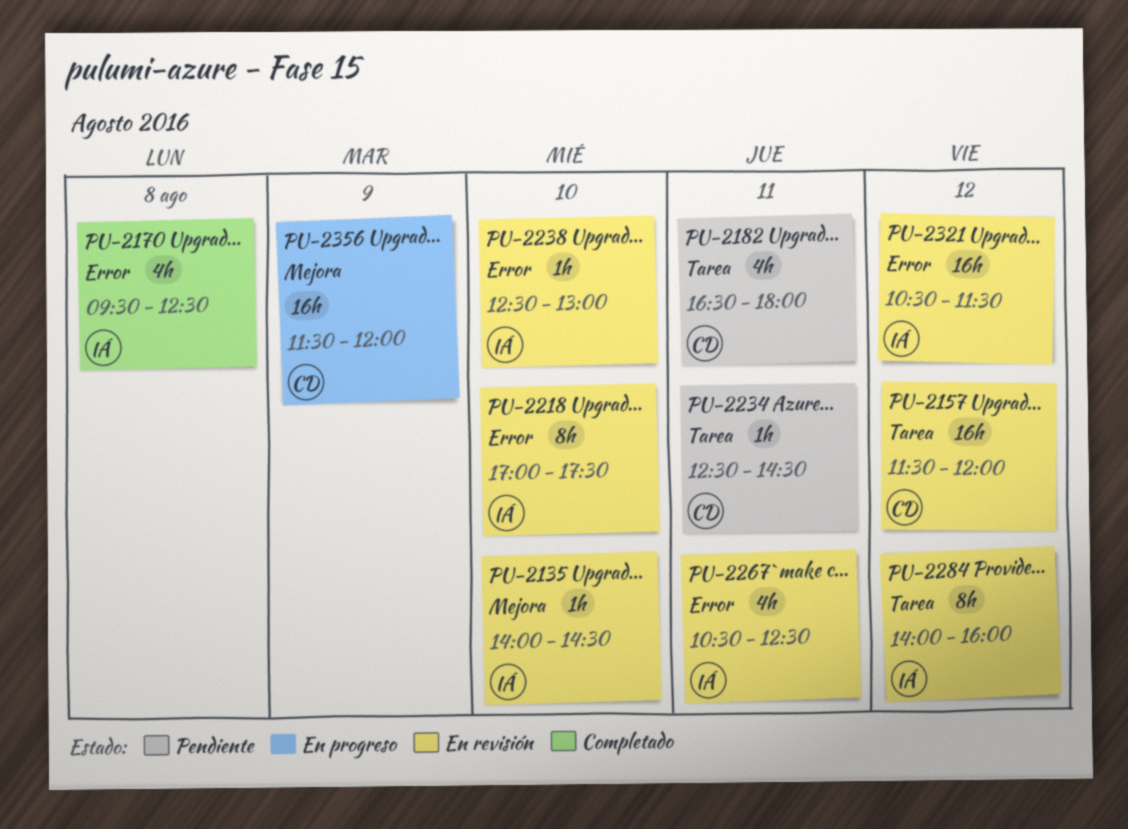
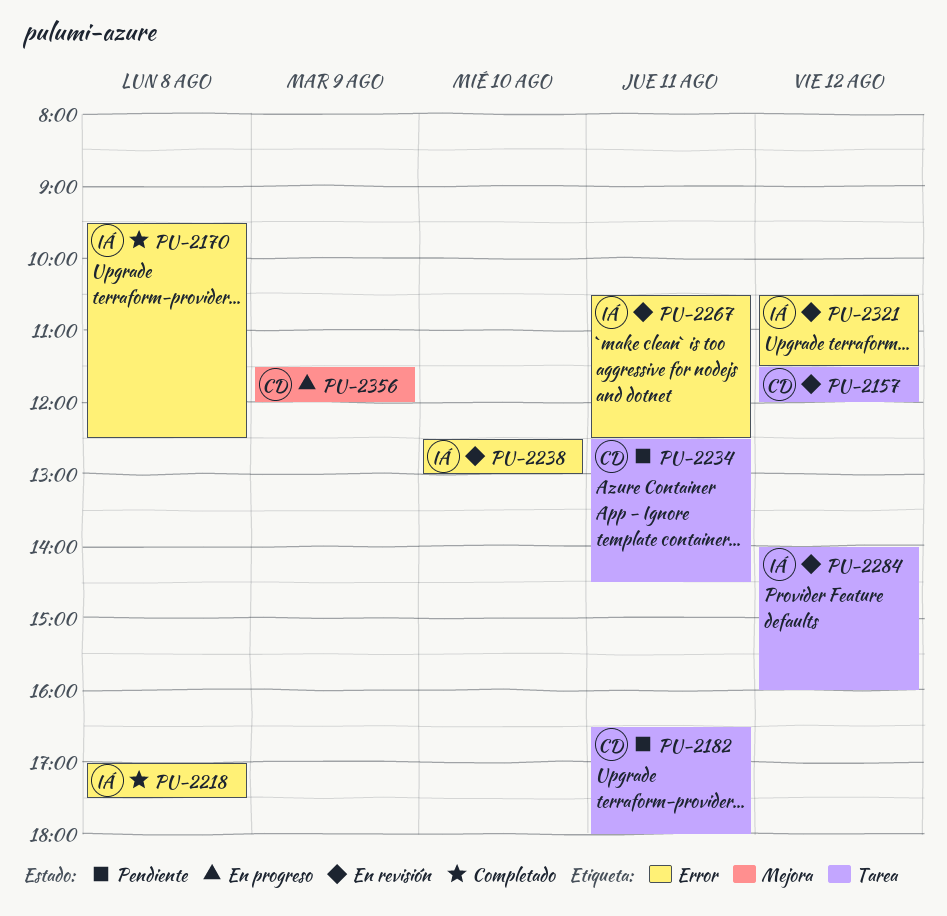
PU-2135: present -> none
PU-2218, status: En revisión -> Completado
PU-2218, day: Aug 10 -> Aug 8

